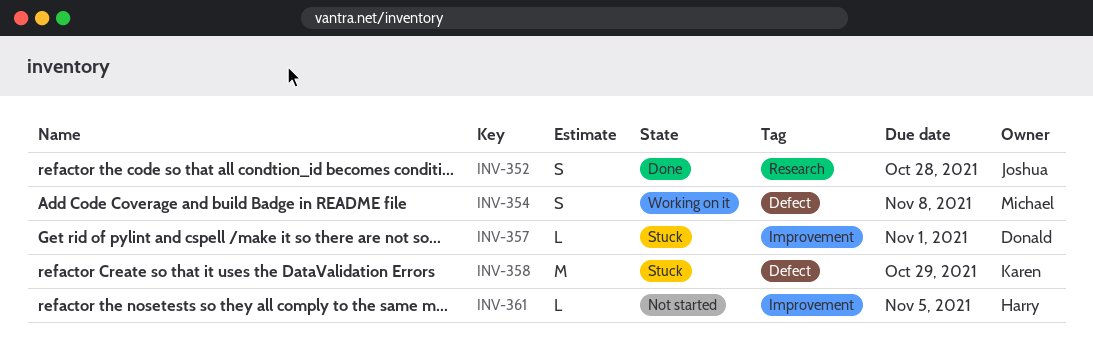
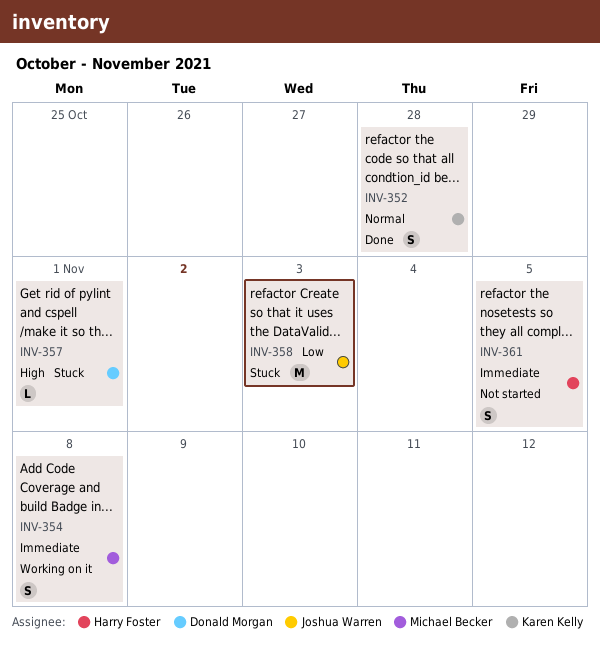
INV-352, owner: Joshua Warren -> Karen Kelly
INV-358, owner: Karen Kelly -> Joshua Warren
INV-358, due: Oct 29 -> Nov 3
INV-361, estimate: L -> S

